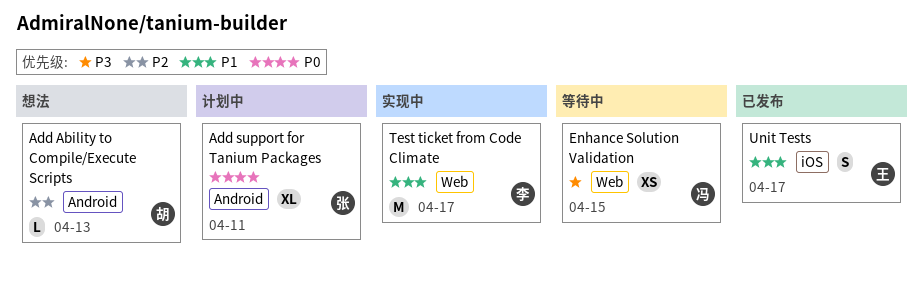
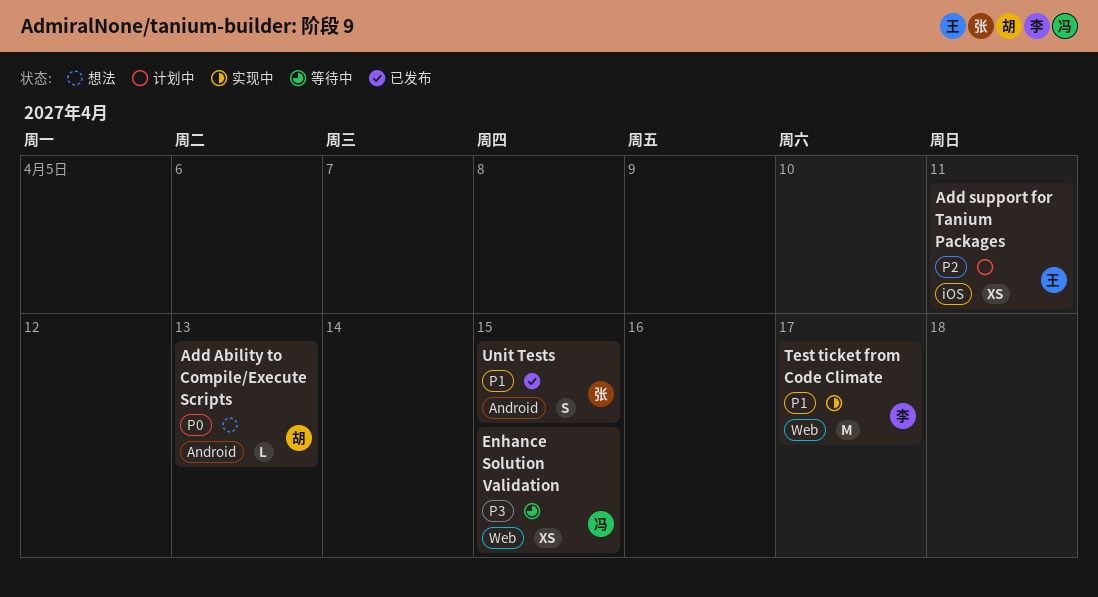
Add Ability to Compile/Execute Scripts, priority: P2 -> P0
Add support for Tanium Packages, owner: 张 -> 王
Add support for Tanium Packages, priority: P0 -> P2
Add support for Tanium Packages, label: Android -> iOS
Add support for Tanium Packages, estimate: XL -> XS
Unit Tests, owner: 王 -> 张
Unit Tests, label: iOS -> Android
Unit Tests, due: Apr 17 -> Apr 15

